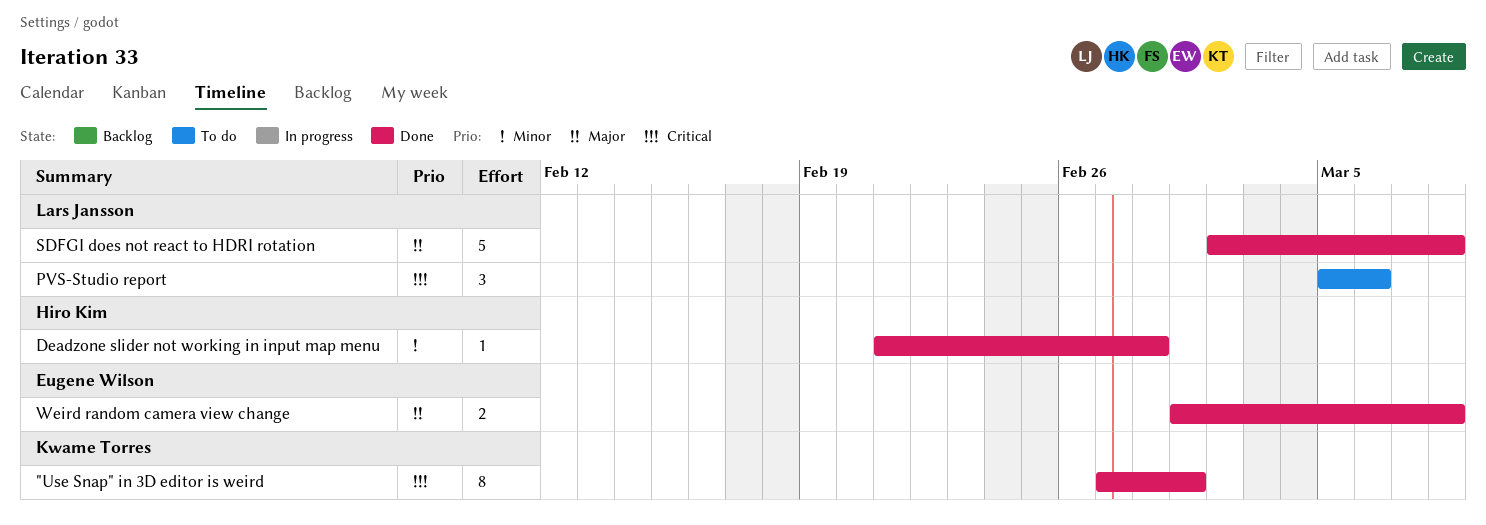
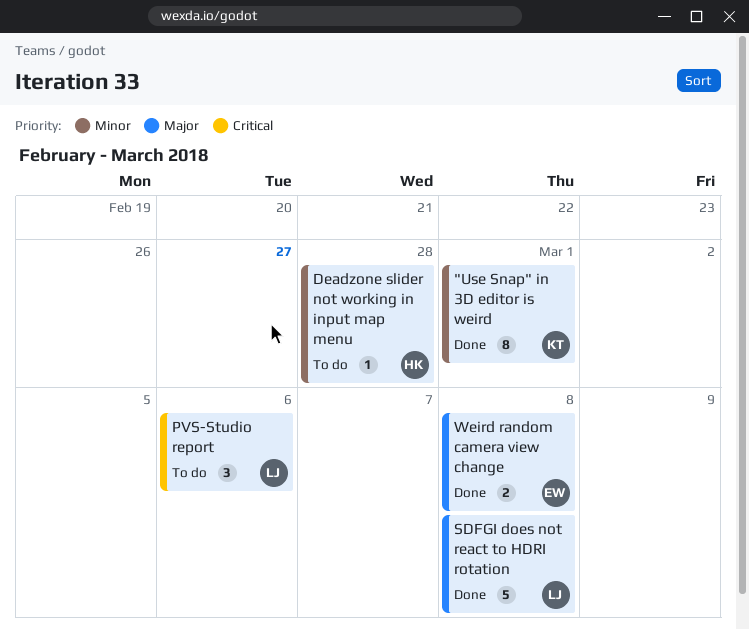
"Use Snap" in 3D editor is weird, priority: Critical -> Minor
Deadzone slider not working in input map menu, status: Done -> To do

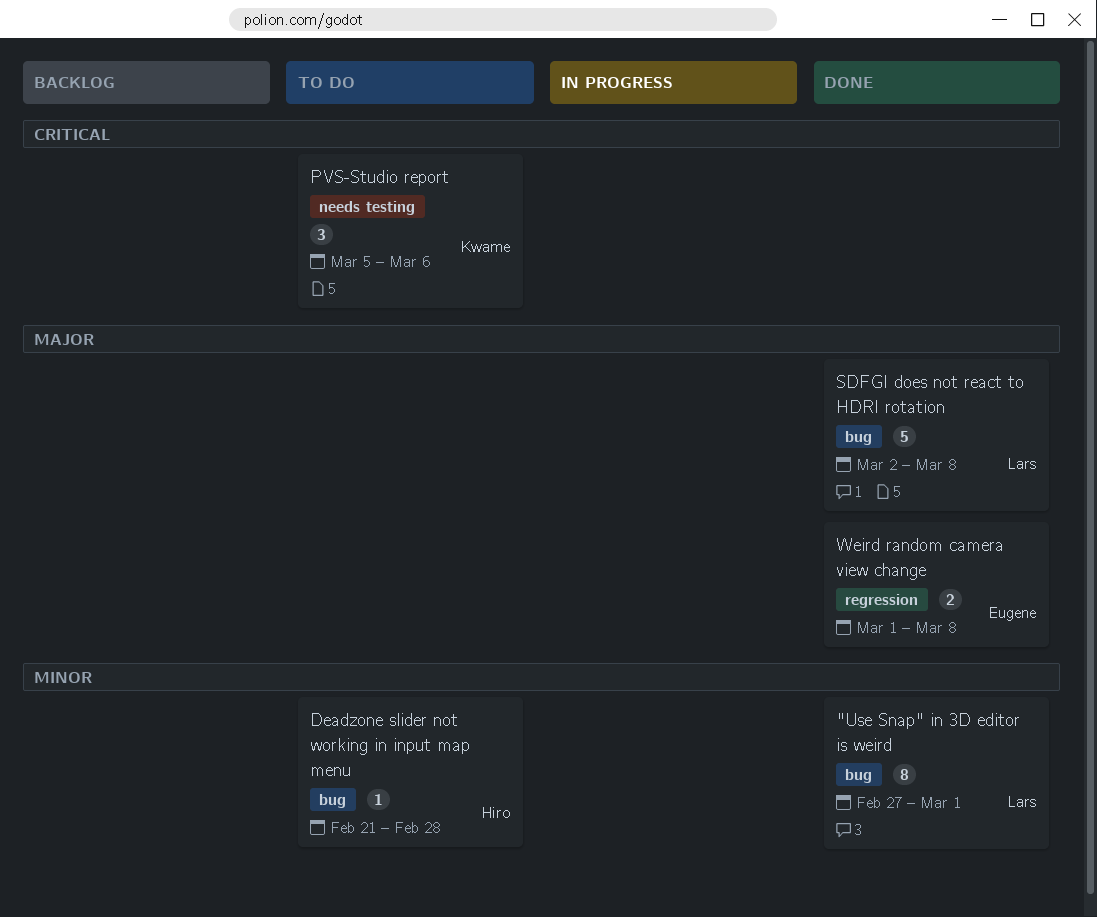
"Use Snap" in 3D editor is weird, owner: Kwame -> Lars
PVS-Studio report, owner: Lars -> Kwame

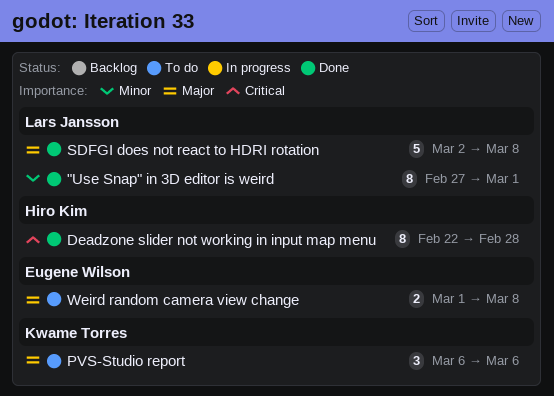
Deadzone slider not working in input map menu, status: To do -> Done
Deadzone slider not working in input map menu, priority: Minor -> Critical
Deadzone slider not working in input map menu, estimate: 1 -> 8
Deadzone slider not working in input map menu, start: Feb 21 -> Feb 22
PVS-Studio report, priority: Critical -> Major
PVS-Studio report, start: Mar 5 -> Mar 6
Weird random camera view change, status: Done -> To do

